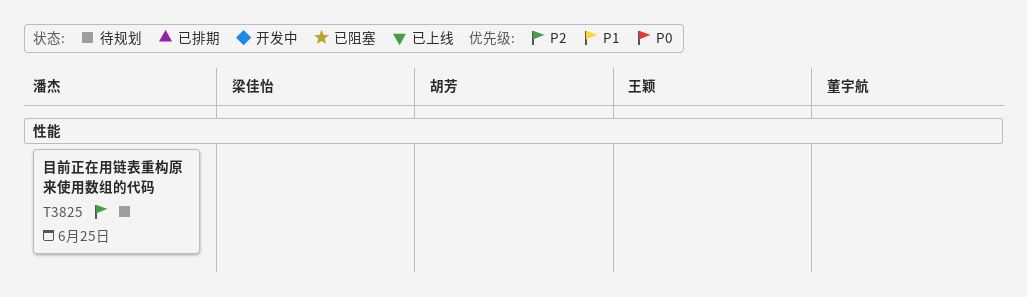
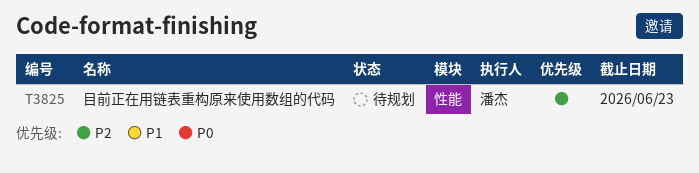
T3825, due: Jun 25 -> Jun 23

